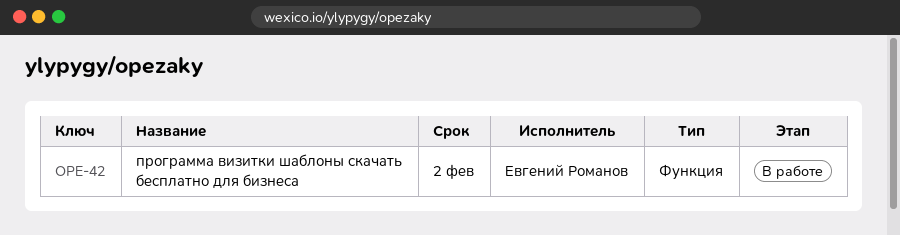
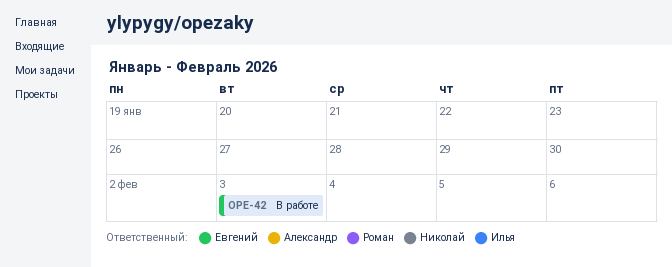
OPE-42, due: Feb 2 -> Feb 3

